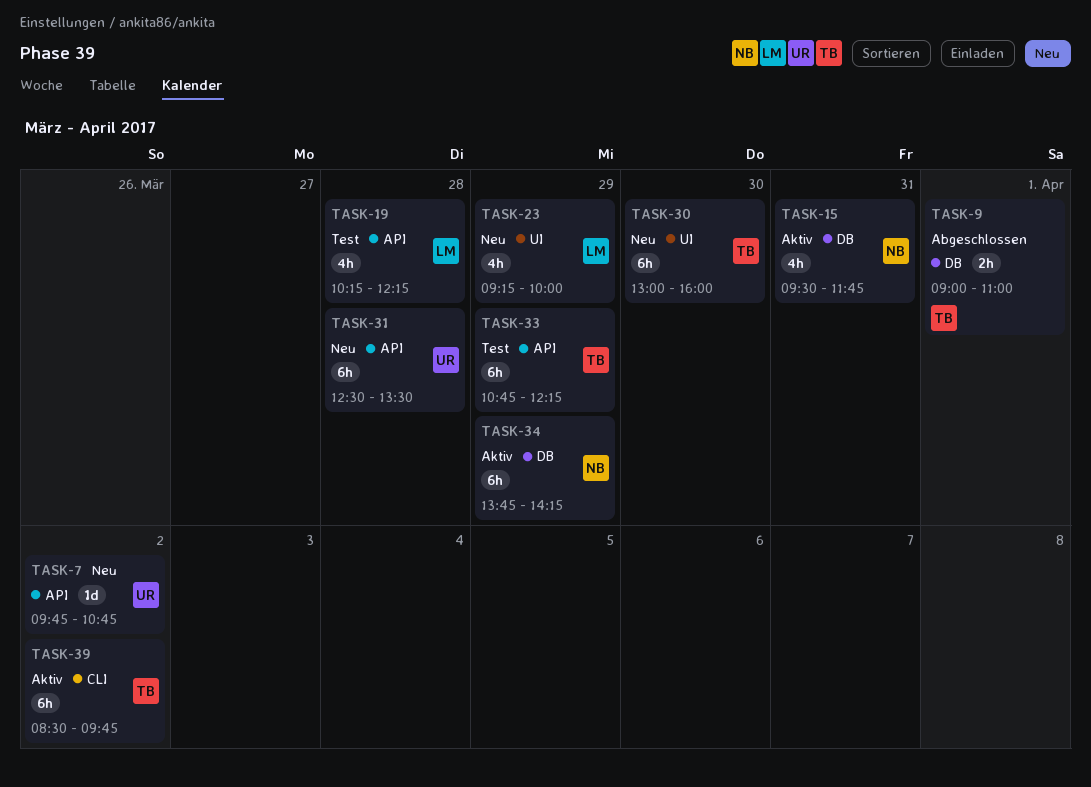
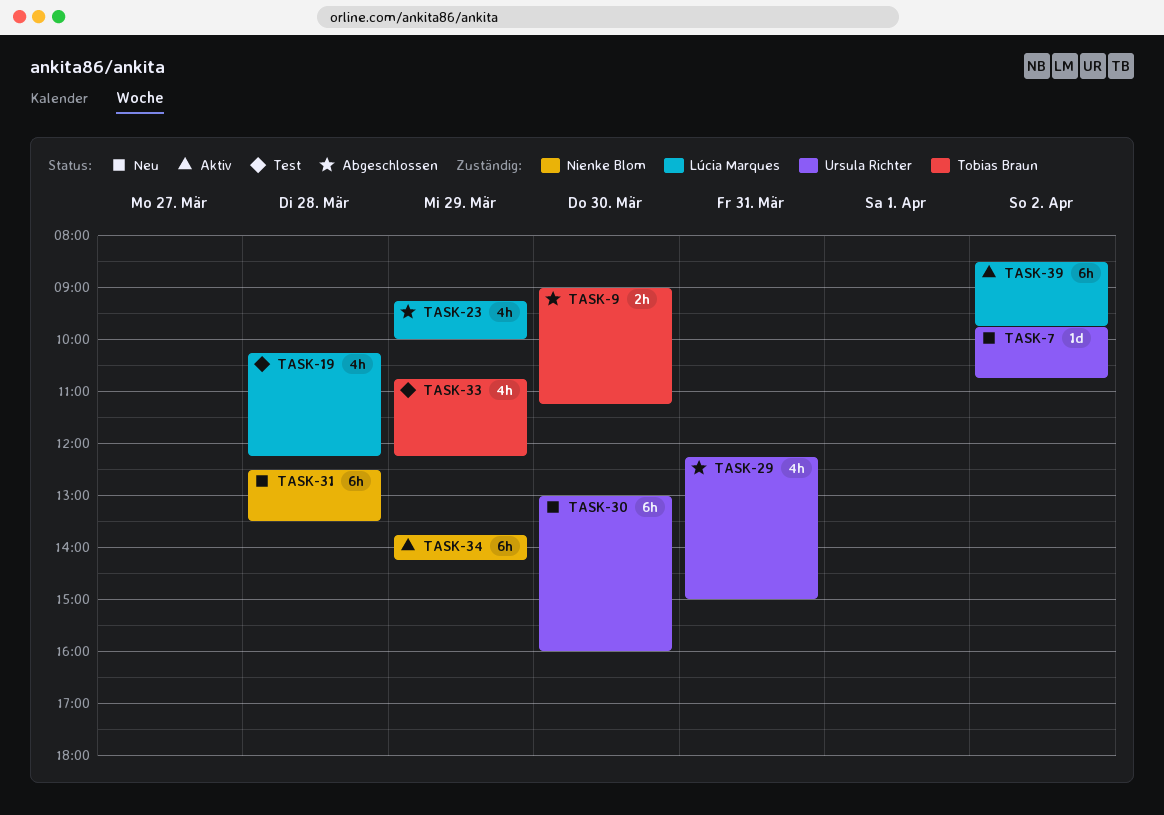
TASK-9, day: Apr 1 -> Mar 30
TASK-9, ends: 11:00 -> 11:15
TASK-15: present -> none
TASK-23, status: Neu -> Abgeschlossen
TASK-29: none -> present
TASK-30, owner: Tobias Braun -> Ursula Richter
TASK-31, owner: Ursula Richter -> Nienke Blom
TASK-33, estimate: 6h -> 4h
TASK-39, owner: Tobias Braun -> Lúcia Marques

